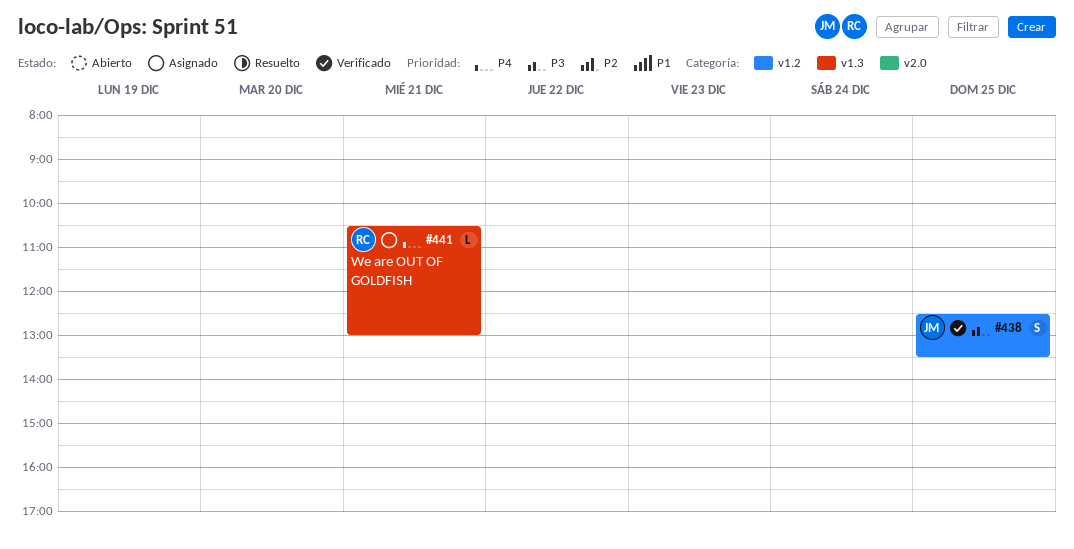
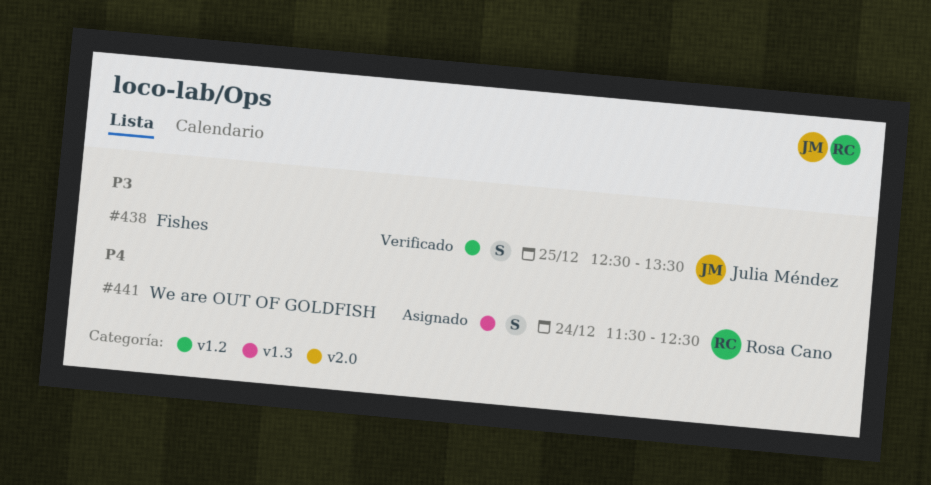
#441, estimate: L -> S
#441, day: Dec 21 -> Dec 24
#441, begins: 10:30 -> 11:30
#441, ends: 13:00 -> 12:30

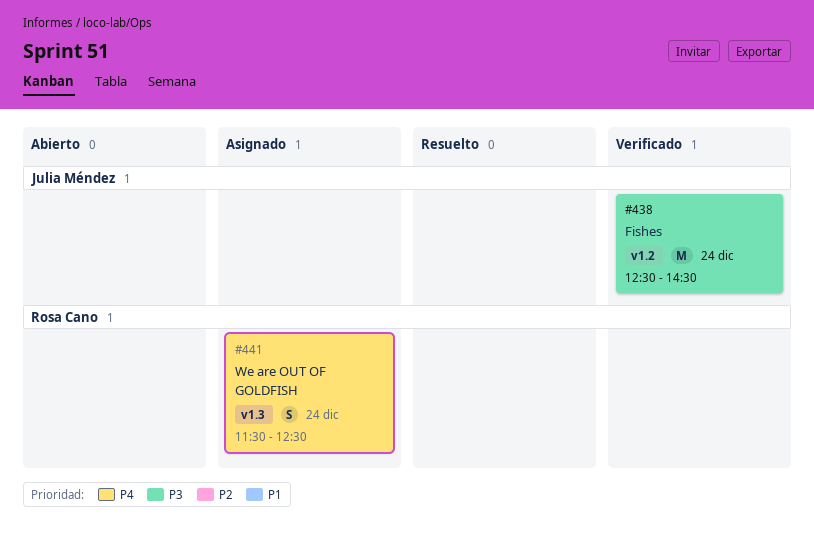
#438, estimate: S -> M
#438, day: Dec 25 -> Dec 24
#438, ends: 13:30 -> 14:30

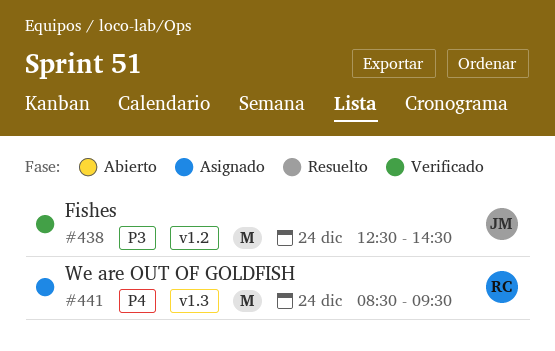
#441, estimate: S -> M
#441, begins: 11:30 -> 08:30
#441, ends: 12:30 -> 09:30

